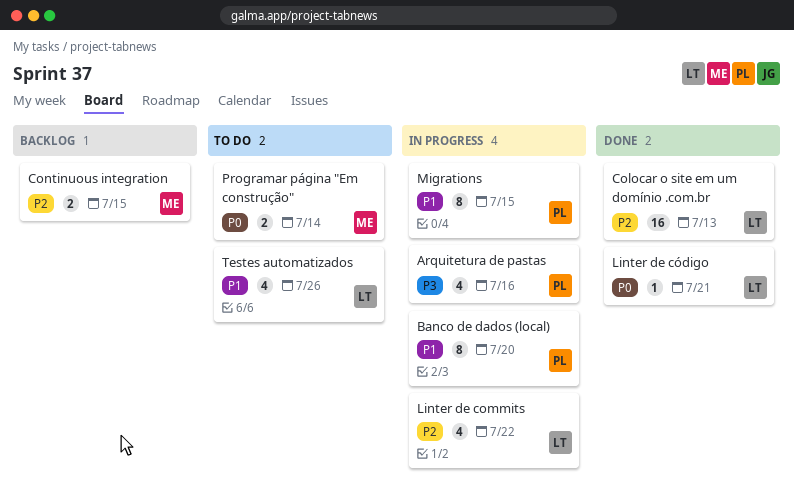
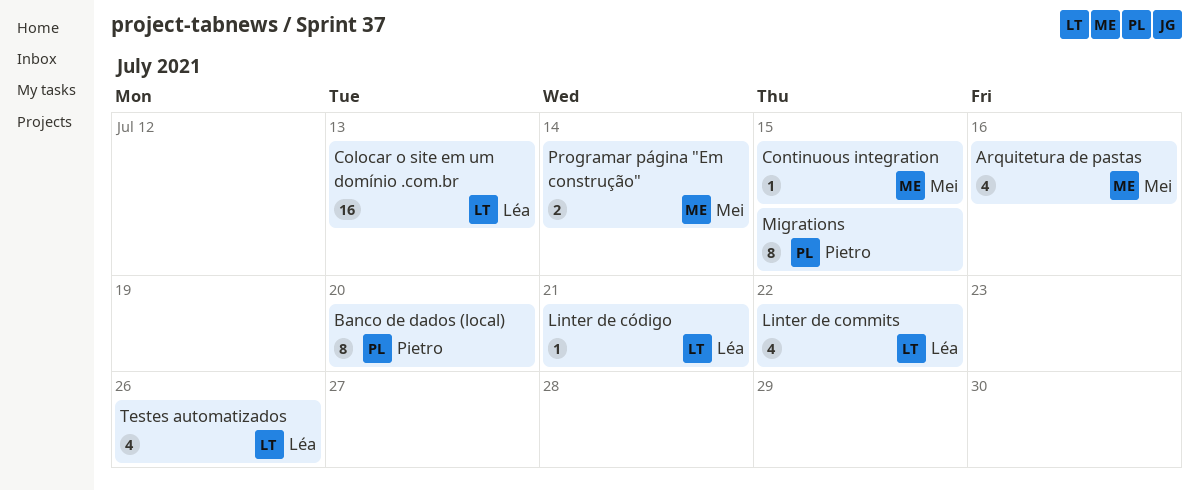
Arquitetura de pastas, owner: Pietro -> Mei
Continuous integration, estimate: 2 -> 1

